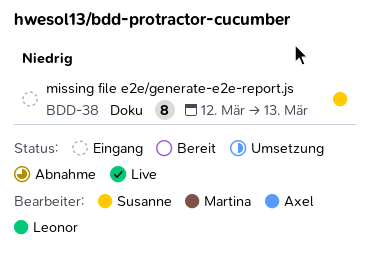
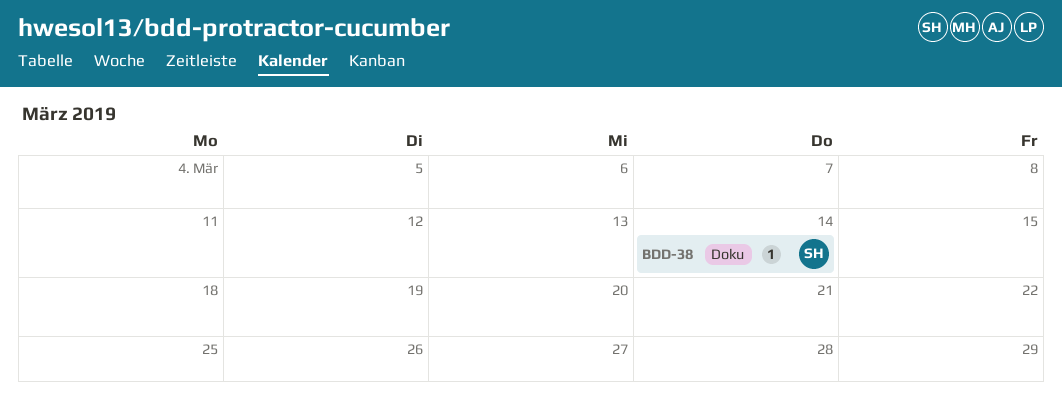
BDD-38, estimate: 8 -> 1
BDD-38, due: Mar 13 -> Mar 14

